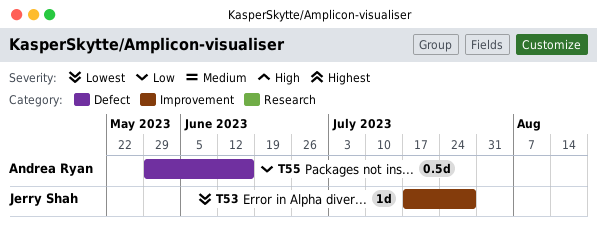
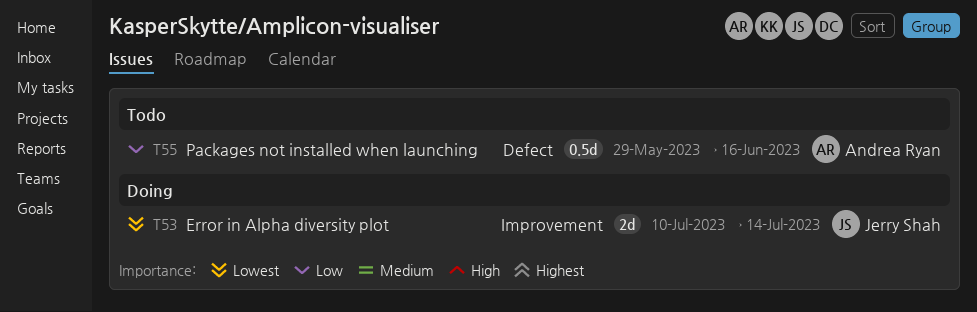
T53, estimate: 1d -> 2d
T53, start: Jul 17 -> Jul 10
T53, due: Jul 28 -> Jul 14

